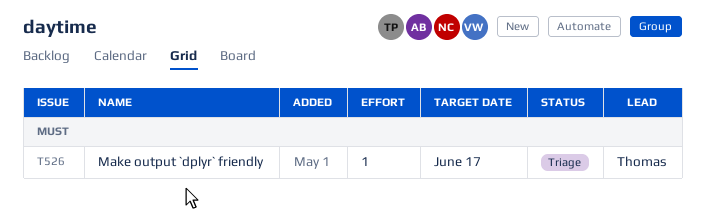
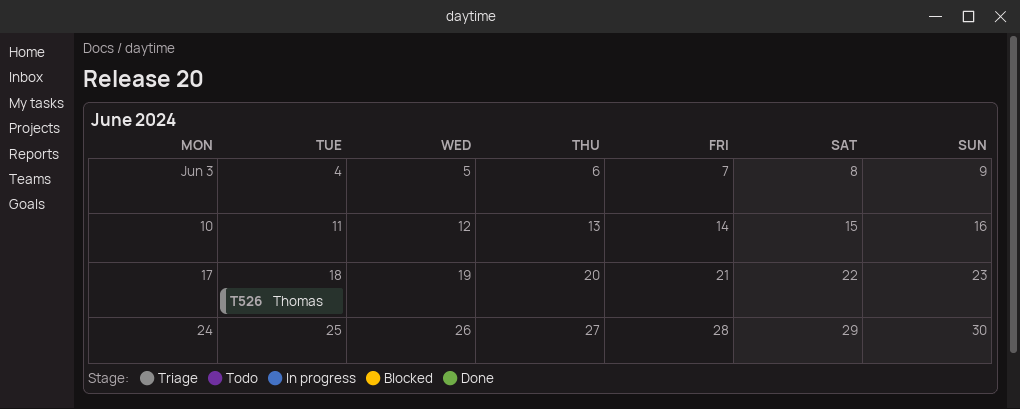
T526, due: Jun 17 -> Jun 18

